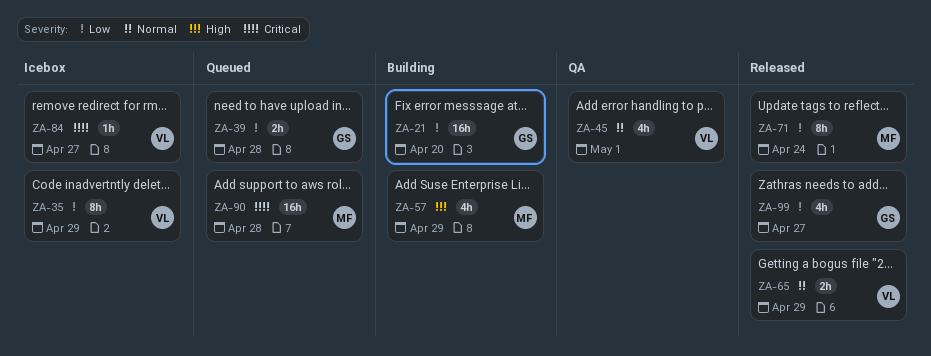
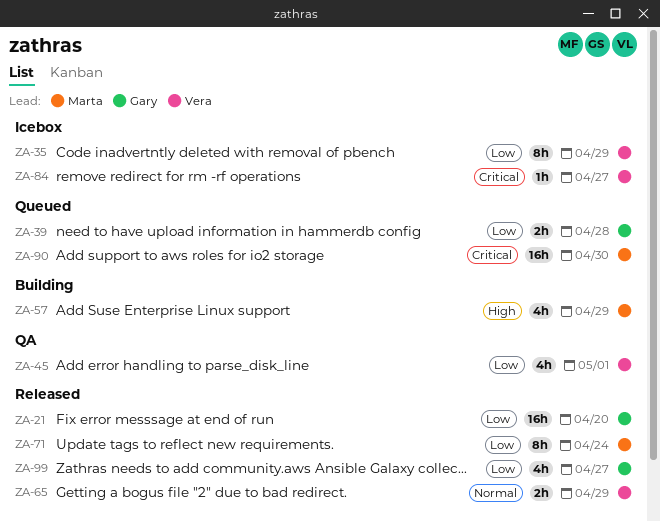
ZA-21, status: Building -> Released
ZA-45, priority: Normal -> Low
ZA-90, due: Apr 28 -> Apr 30

